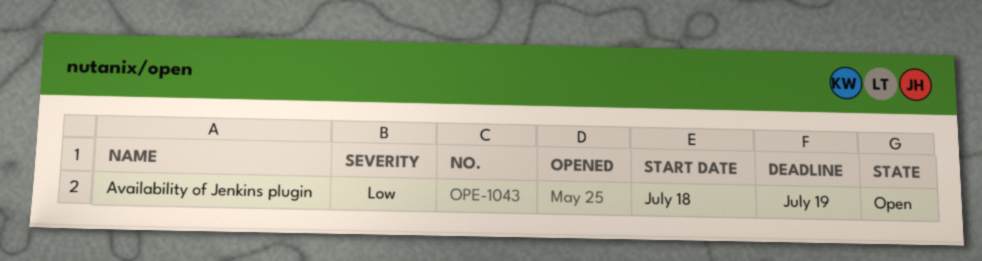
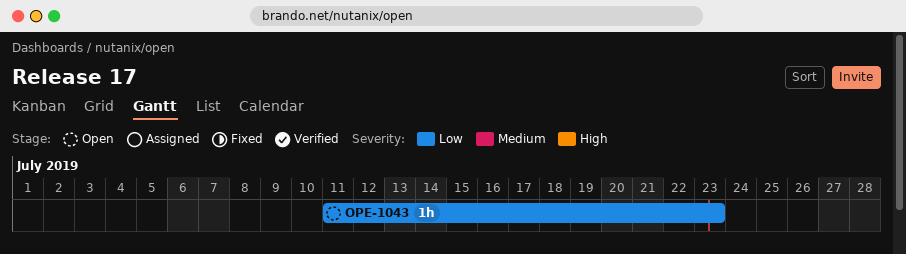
OPE-1043, start: Jul 18 -> Jul 11
OPE-1043, due: Jul 19 -> Jul 23

